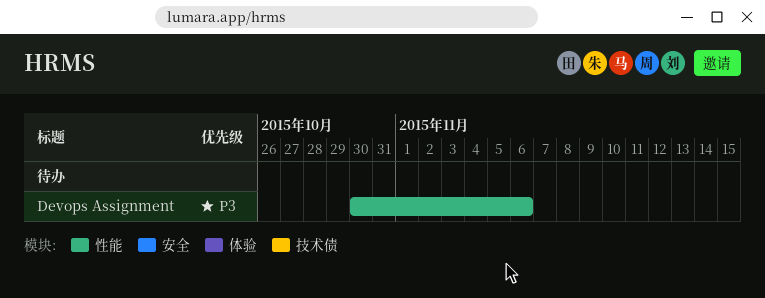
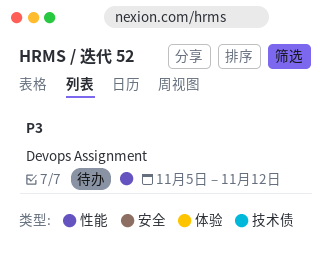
Devops Assignment, start: Oct 30 -> Nov 5
Devops Assignment, due: Nov 6 -> Nov 12

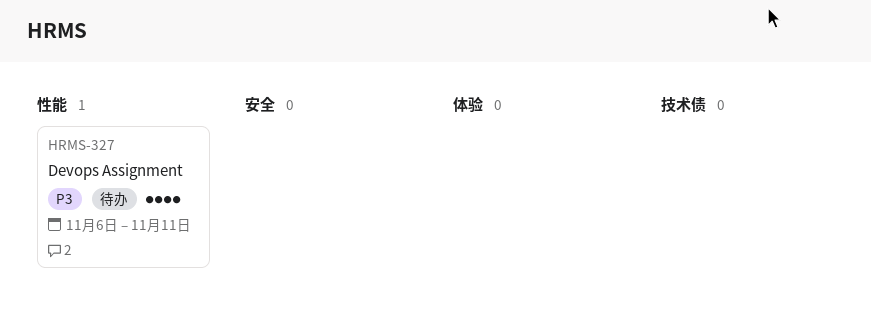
Devops Assignment, start: Nov 5 -> Nov 6
Devops Assignment, due: Nov 12 -> Nov 11

